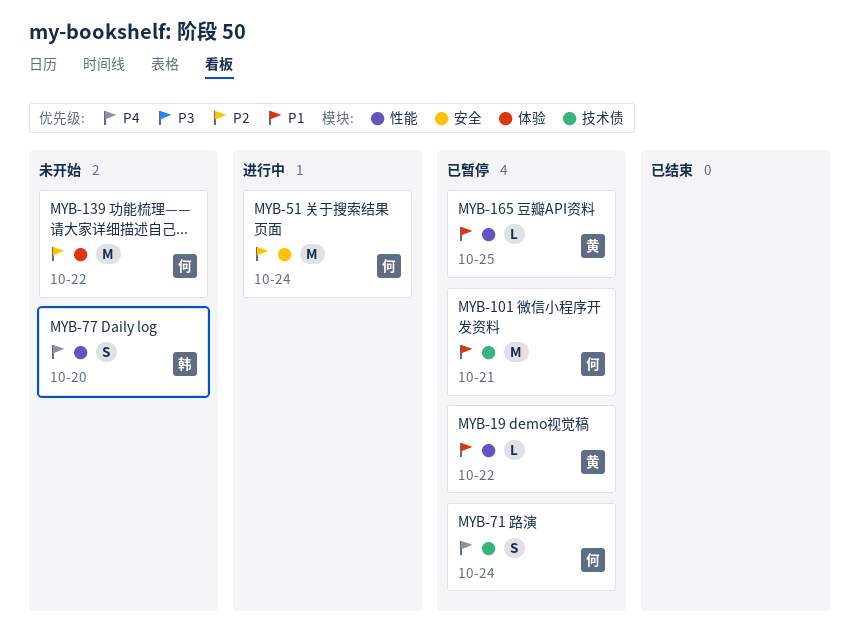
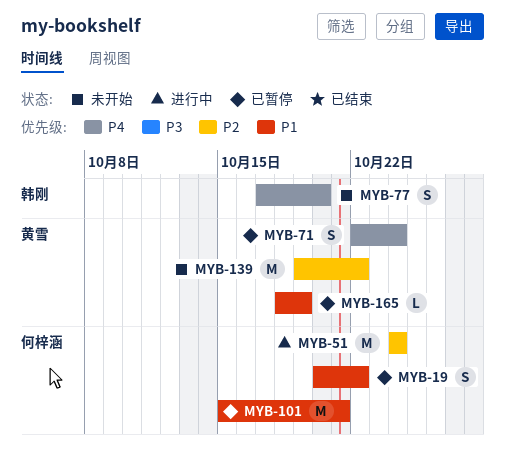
MYB-19, owner: 黄雪 -> 何梓涵
MYB-19, estimate: L -> S
MYB-71, owner: 何梓涵 -> 黄雪
MYB-139, owner: 何梓涵 -> 黄雪
MYB-165, due: Oct 25 -> Oct 19

